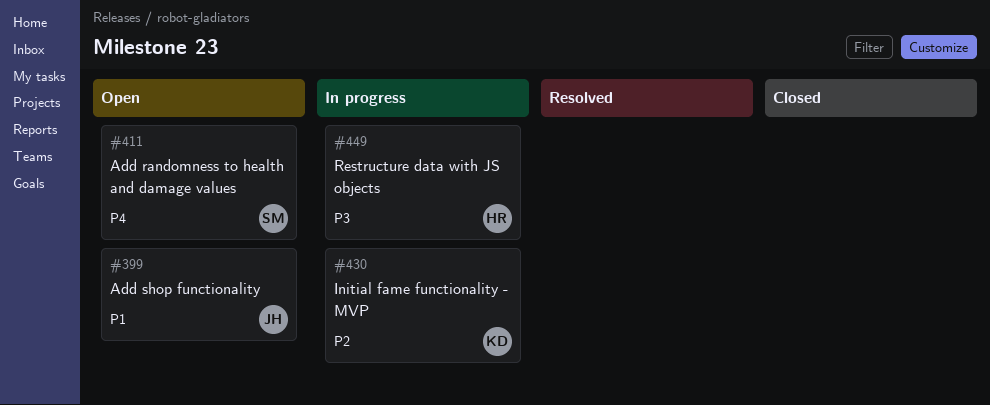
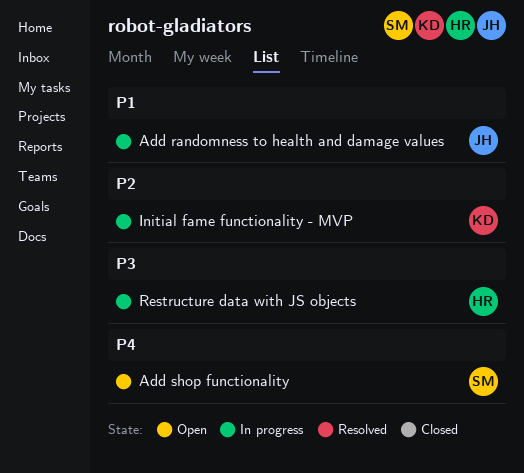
Add randomness to health and damage values, status: Open -> In progress
Add randomness to health and damage values, owner: SM -> JH
Add randomness to health and damage values, priority: P4 -> P1
Add shop functionality, owner: JH -> SM
Add shop functionality, priority: P1 -> P4

